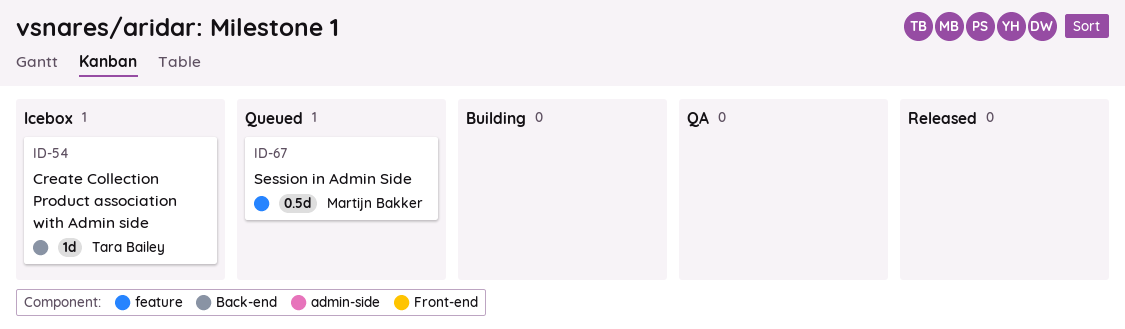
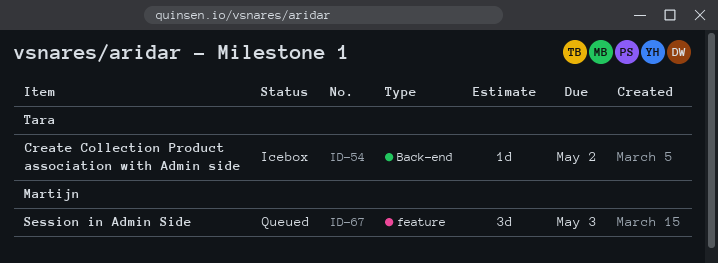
ID-67, estimate: 0.5d -> 3d

